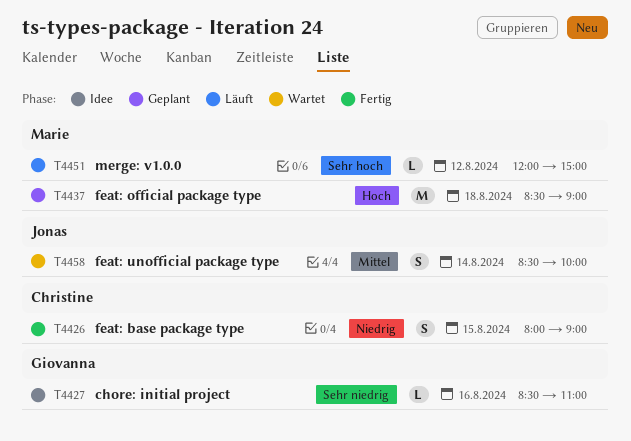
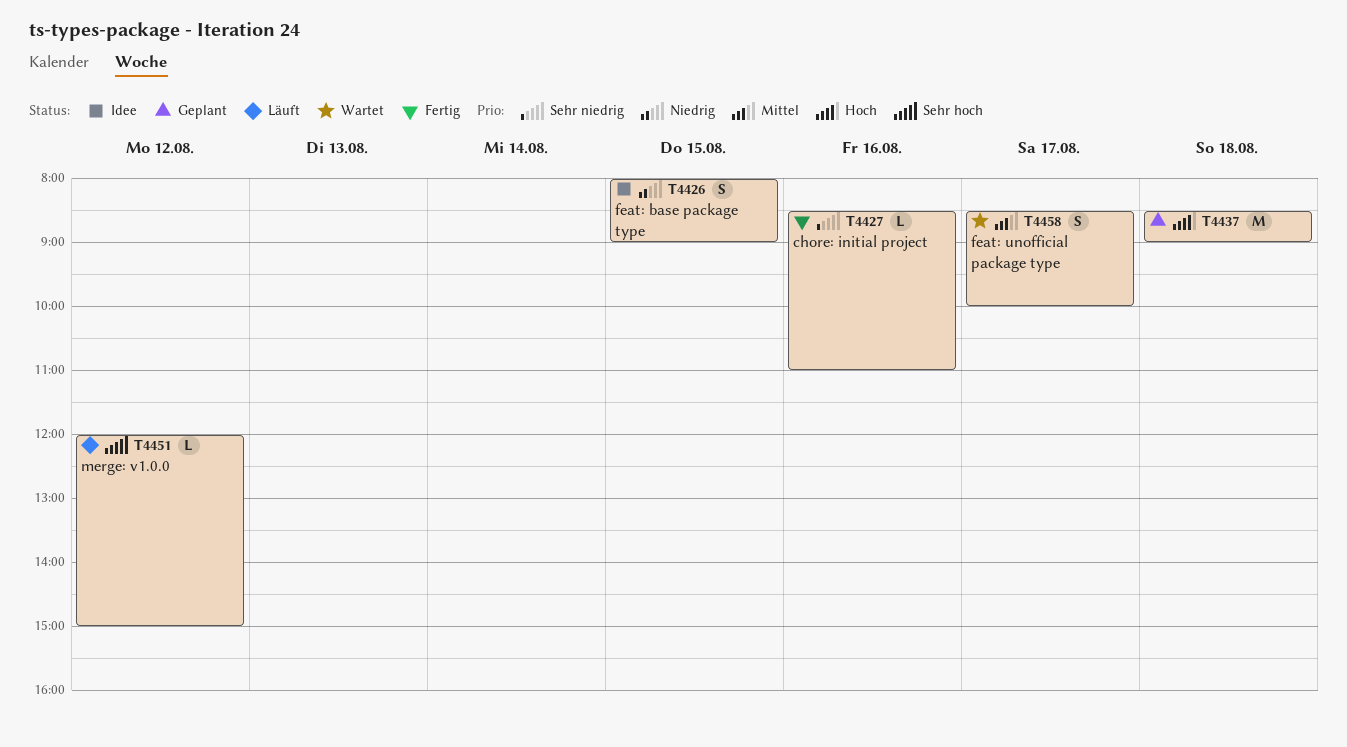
T4426, status: Fertig -> Idee
T4427, status: Idee -> Fertig
T4458, day: Aug 14 -> Aug 17

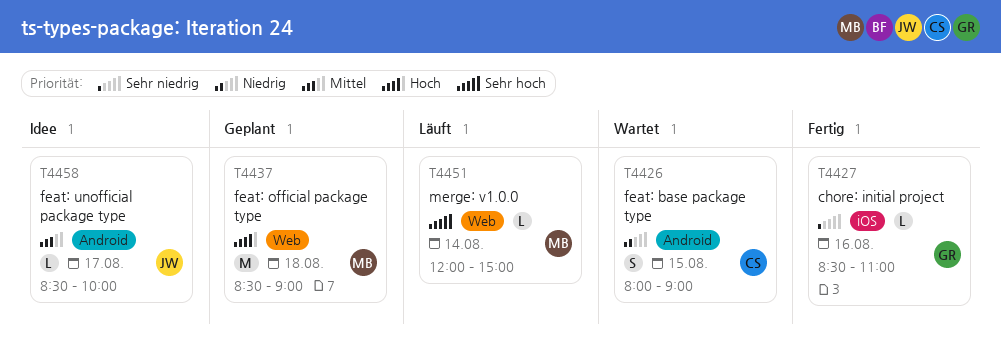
T4426, status: Idee -> Wartet
T4451, day: Aug 12 -> Aug 14
T4458, status: Wartet -> Idee
T4458, estimate: S -> L

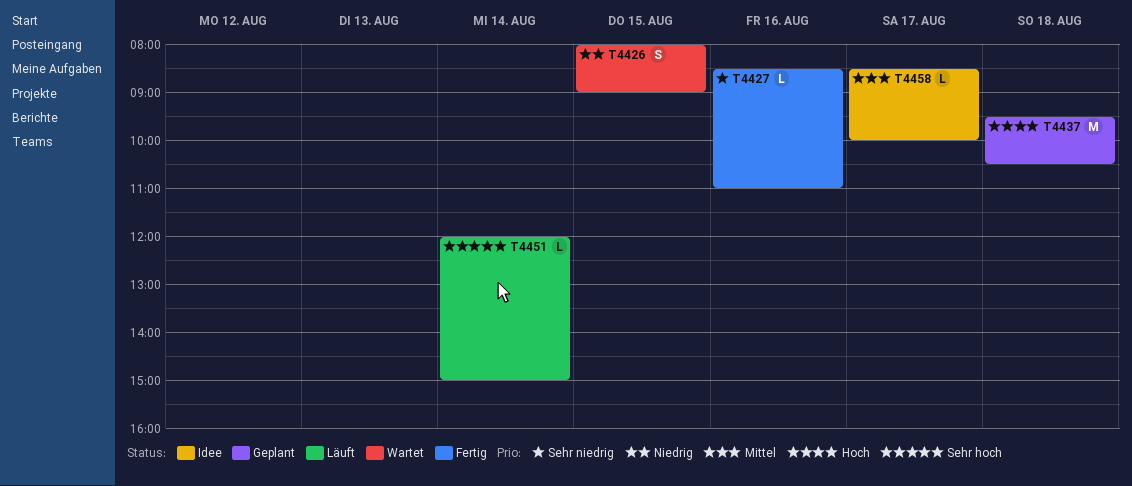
T4437, begins: 08:30 -> 09:30
T4437, ends: 09:00 -> 10:30

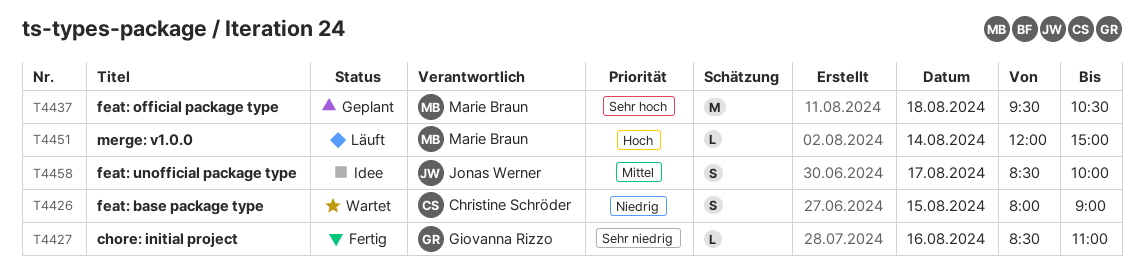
T4437, priority: Hoch -> Sehr hoch
T4451, priority: Sehr hoch -> Hoch
T4458, estimate: L -> S

